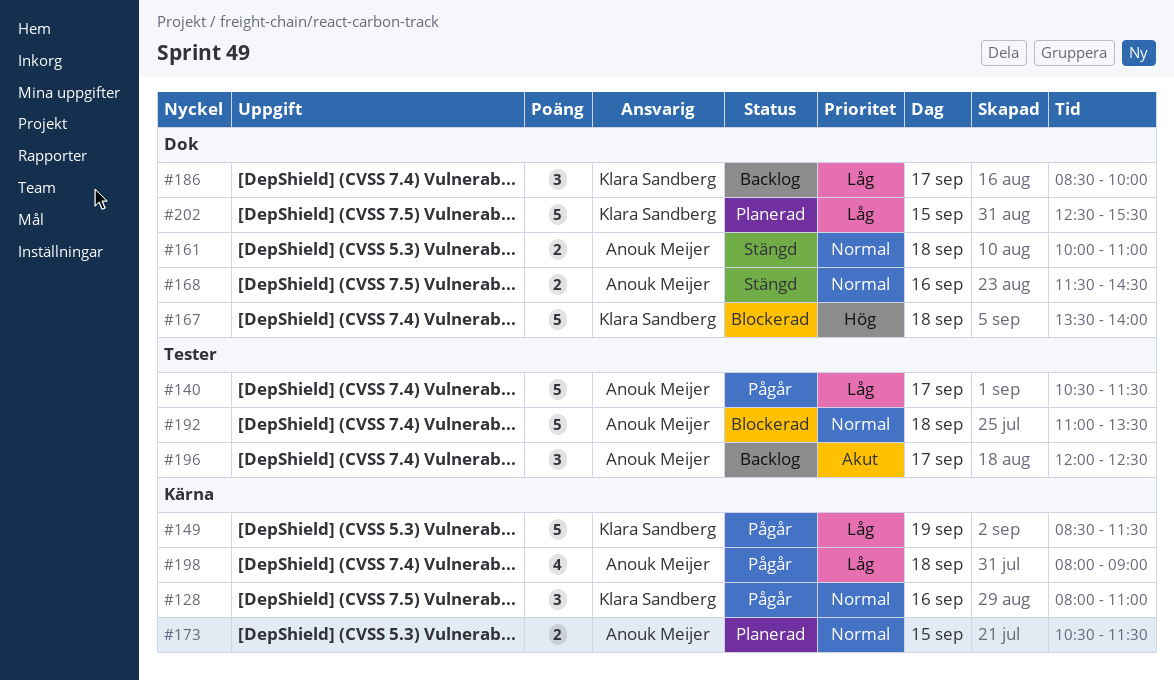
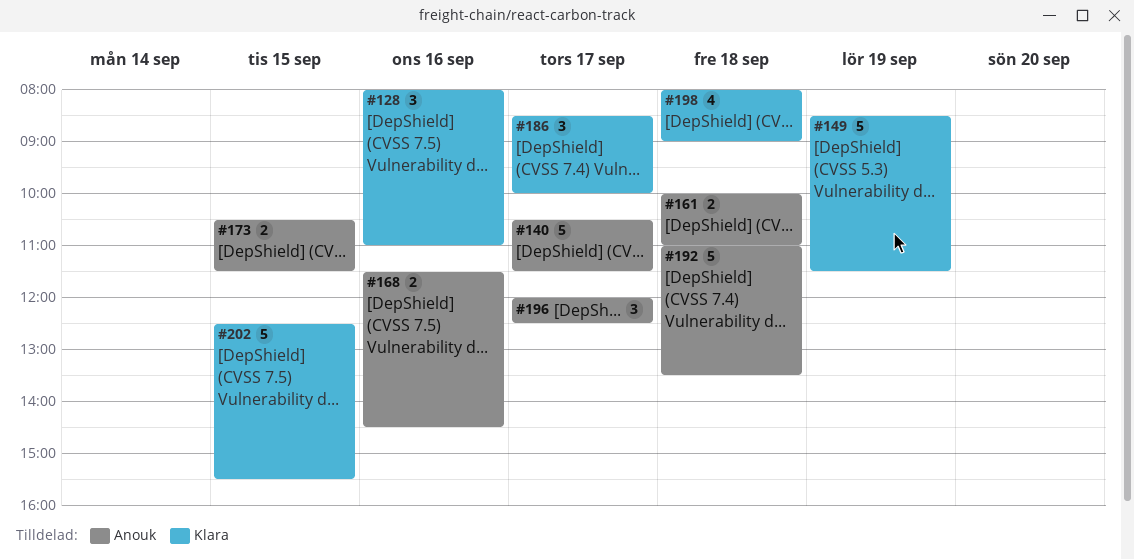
#167: present -> none
#198, owner: Anouk Meijer -> Klara Sandberg

